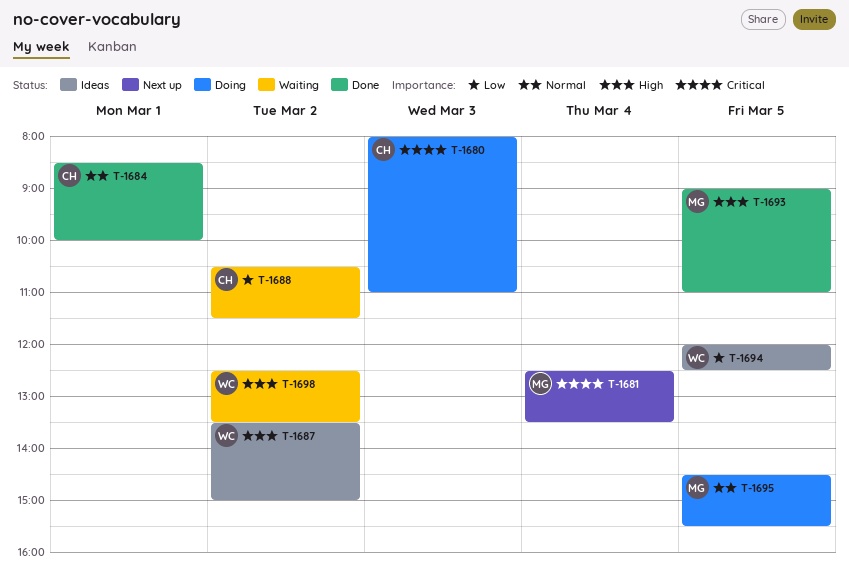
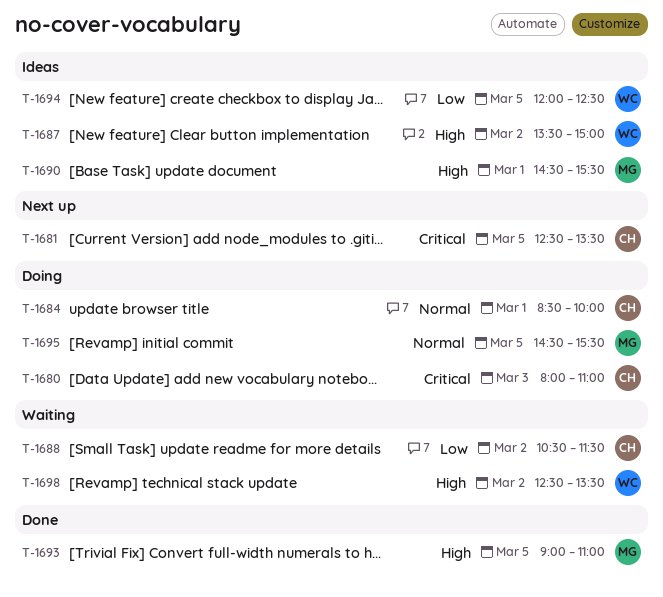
T-1681, owner: MG -> CH
T-1681, day: Mar 4 -> Mar 5
T-1684, status: Done -> Doing
T-1690: none -> present

